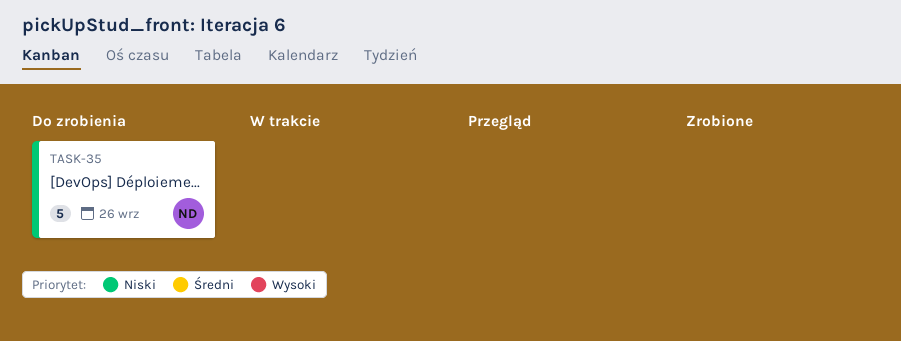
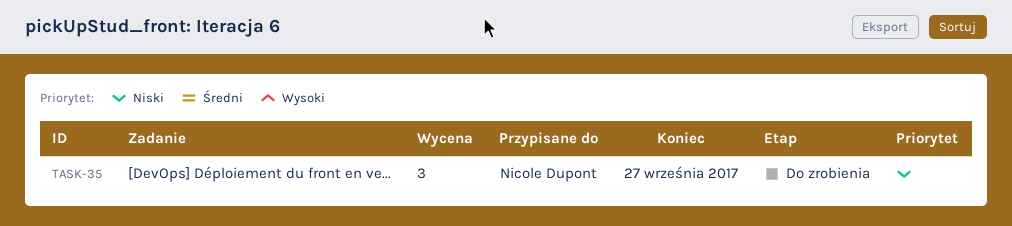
TASK-35, estimate: 5 -> 3
TASK-35, due: Sep 26 -> Sep 27

